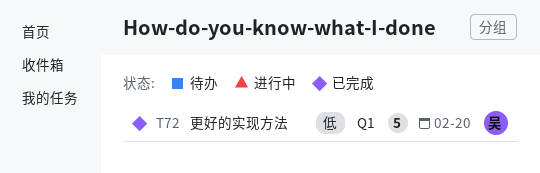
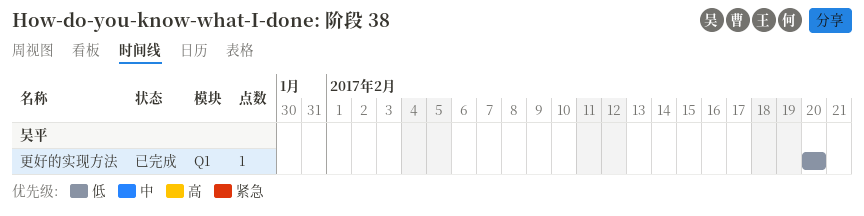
更好的实现方法, estimate: 5 -> 1

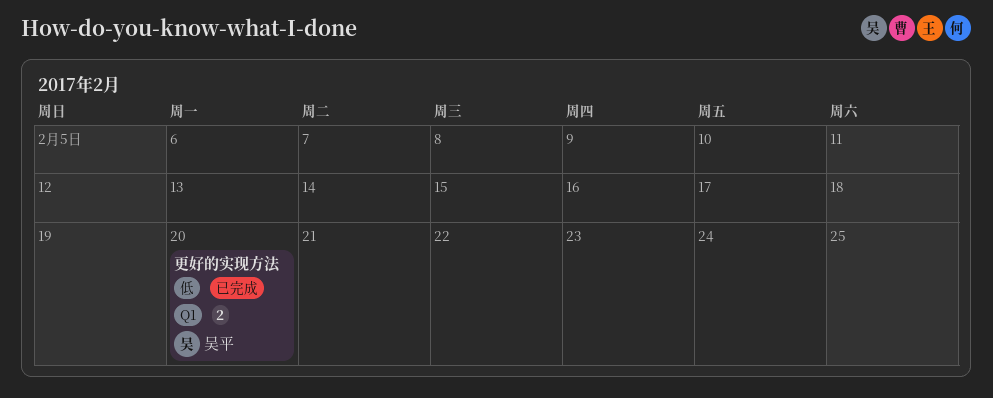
更好的实现方法, estimate: 1 -> 2

